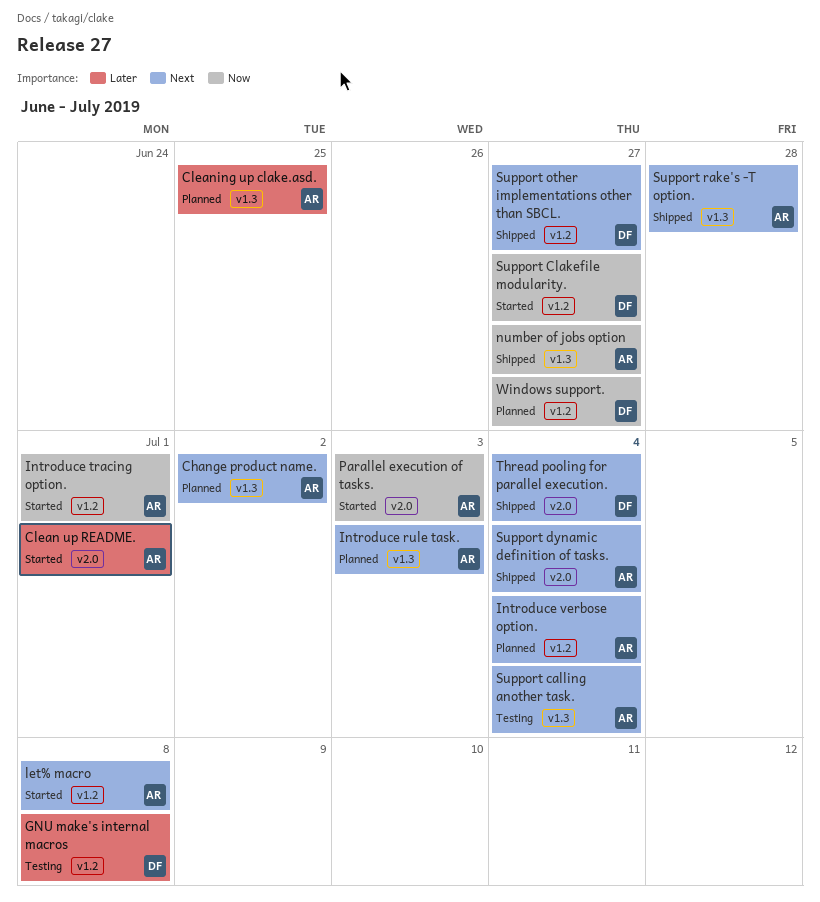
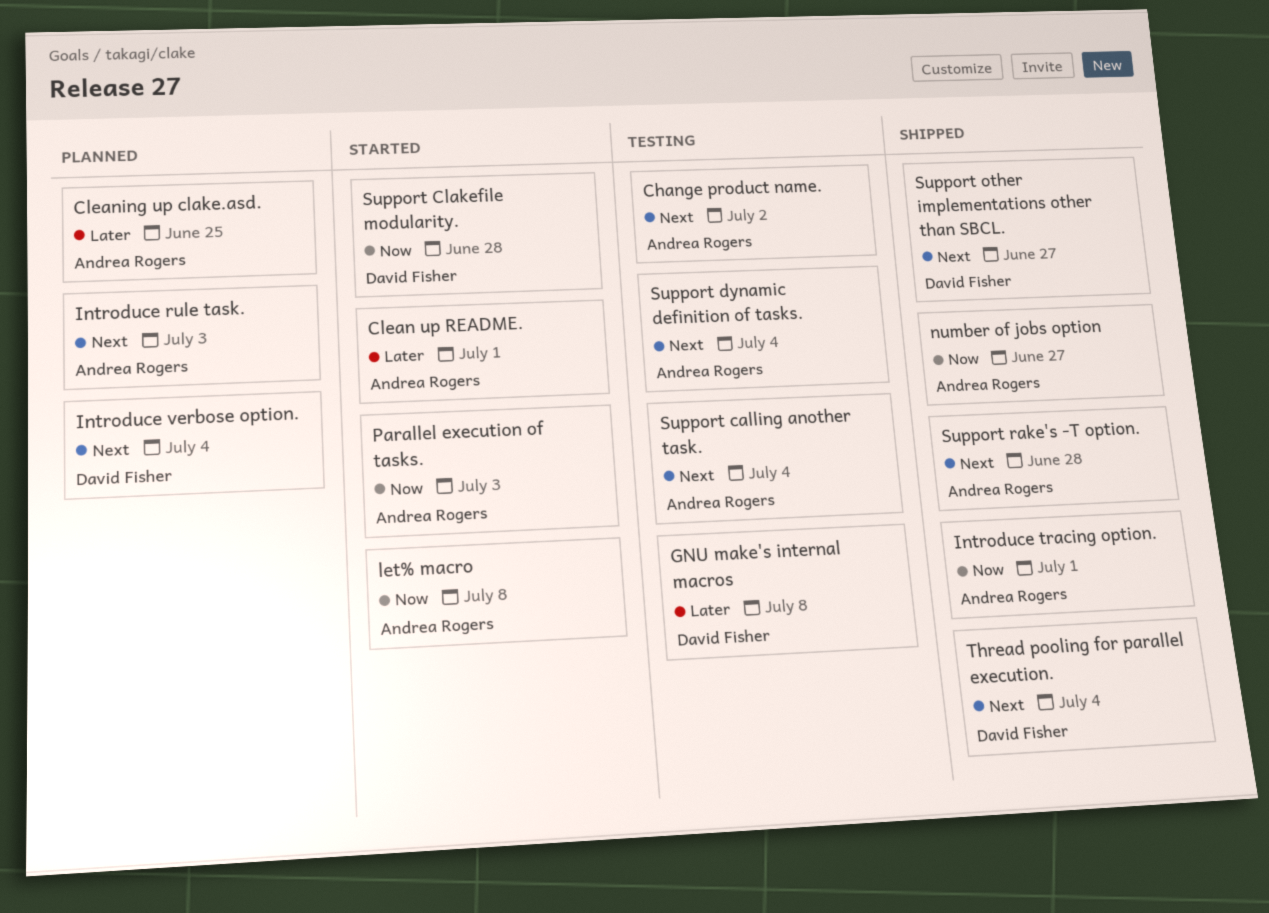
Change product name., status: Planned -> Testing
Introduce tracing option., status: Started -> Shipped
Introduce verbose option., owner: Andrea Rogers -> David Fisher
let% macro, priority: Next -> Now
Support Clakefile modularity., due: Jun 27 -> Jun 28
Support dynamic definition of tasks., status: Shipped -> Testing
Windows support.: present -> none

